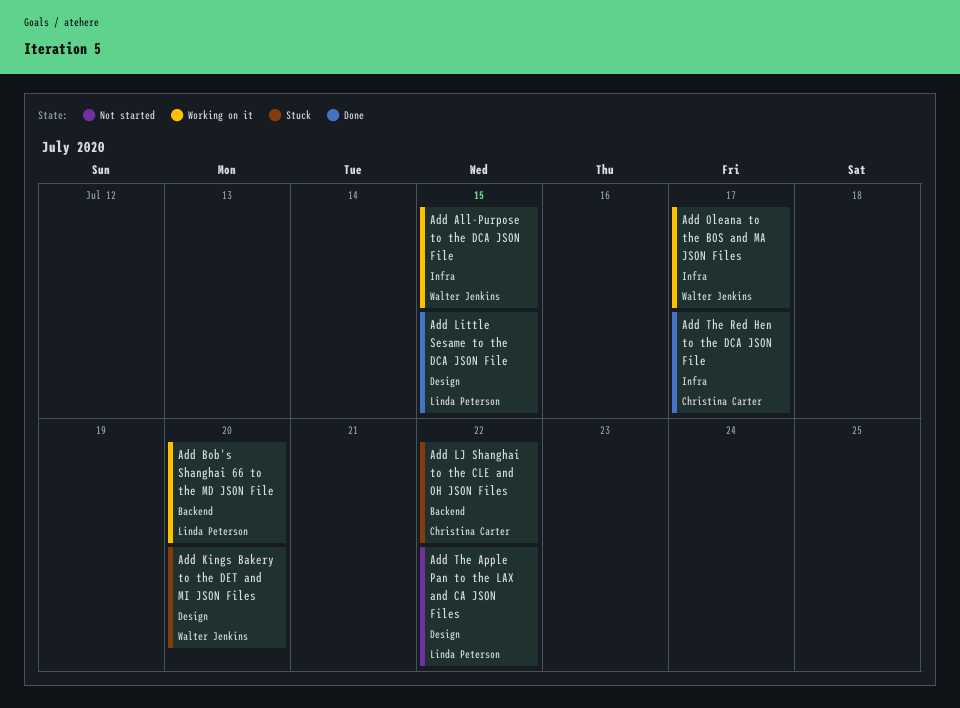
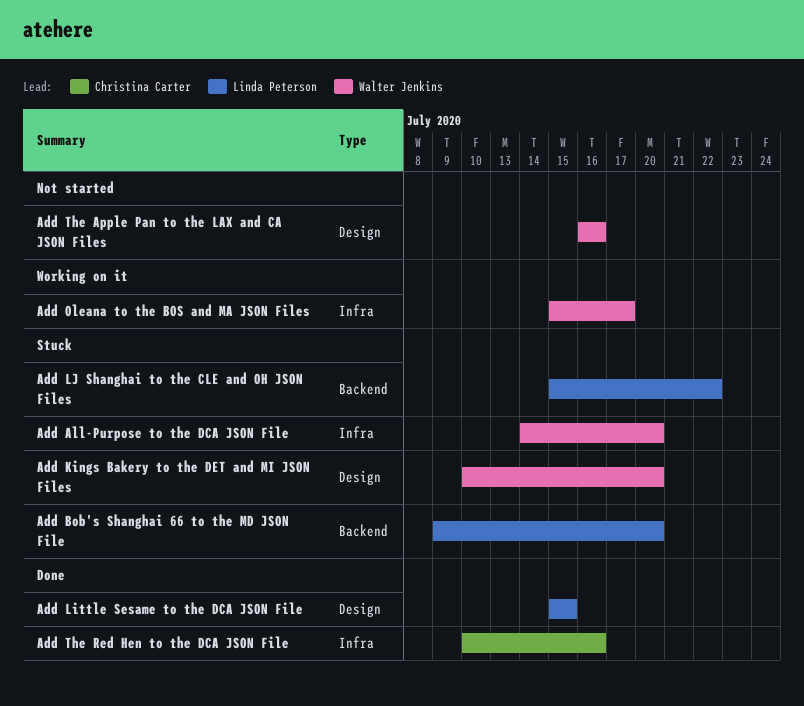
Add All-Purpose to the DCA JSON File, status: Working on it -> Stuck
Add All-Purpose to the DCA JSON File, due: Jul 15 -> Jul 20
Add Bob's Shanghai 66 to the MD JSON File, status: Working on it -> Stuck
Add LJ Shanghai to the CLE and OH JSON Files, owner: Christina Carter -> Linda Peterson
Add The Apple Pan to the LAX and CA JSON Files, owner: Linda Peterson -> Walter Jenkins
Add The Apple Pan to the LAX and CA JSON Files, due: Jul 22 -> Jul 16
Add The Red Hen to the DCA JSON File, due: Jul 17 -> Jul 16

